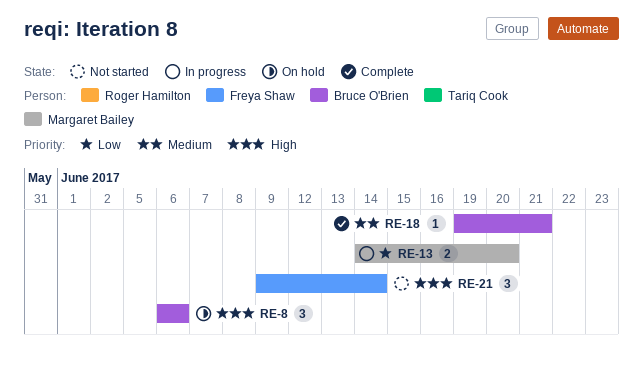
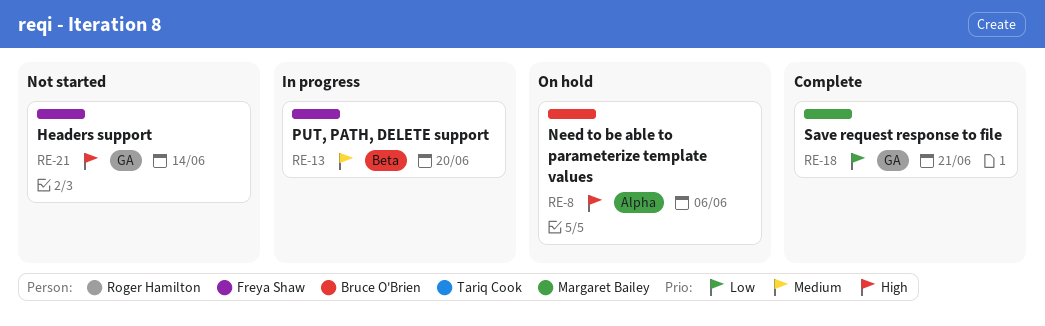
RE-13, owner: Margaret Bailey -> Freya Shaw
RE-13, priority: Low -> Medium
RE-18, owner: Bruce O'Brien -> Margaret Bailey
RE-18, priority: Medium -> Low

